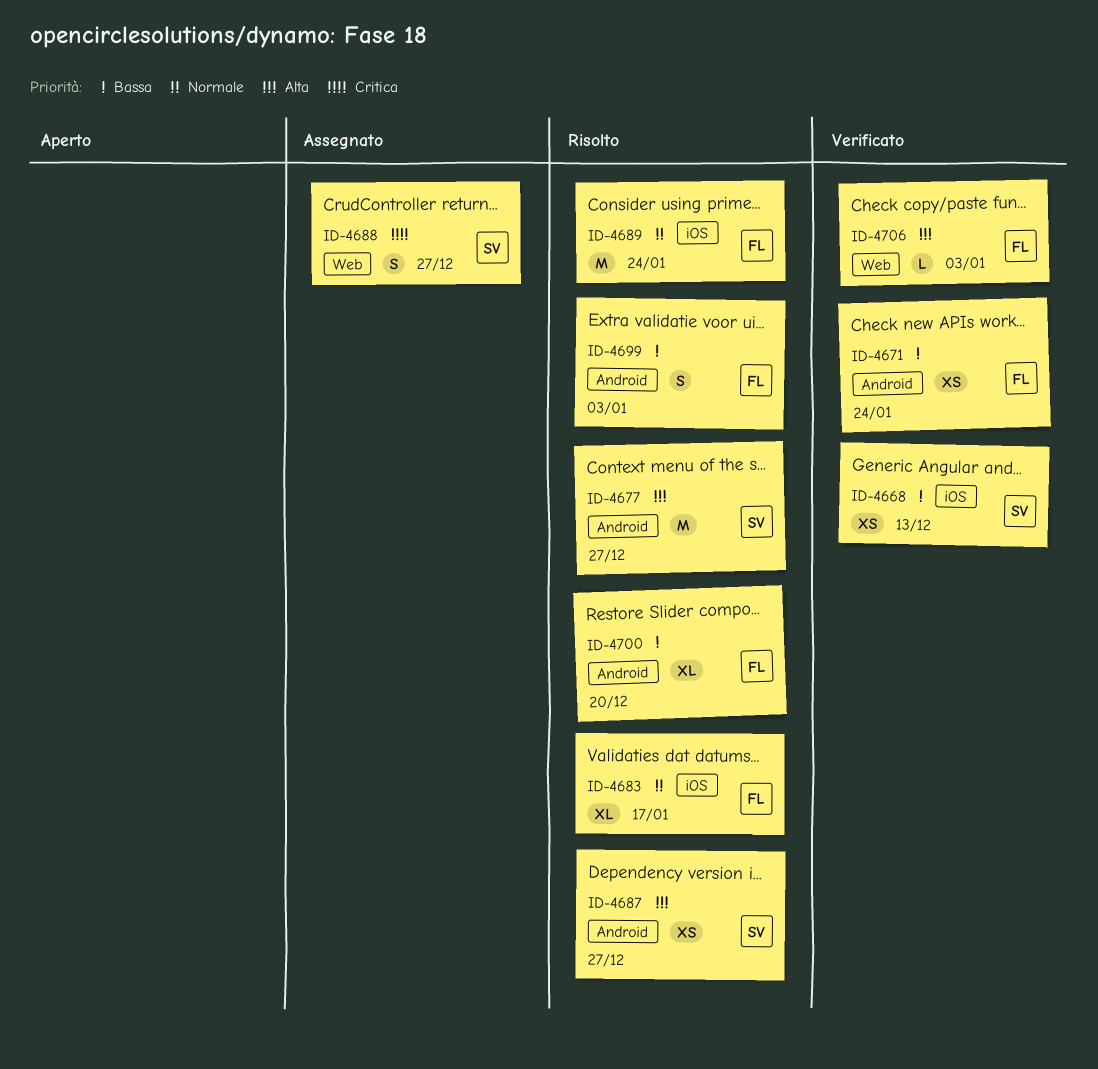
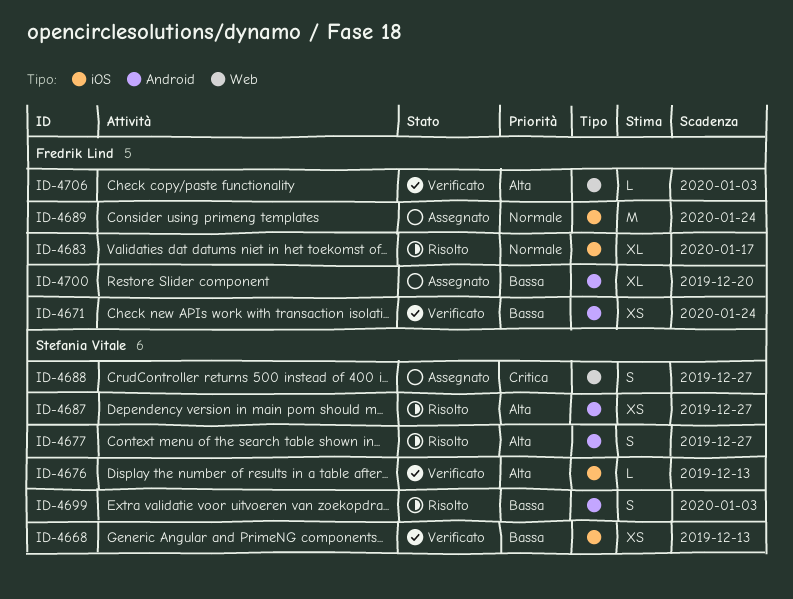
ID-4676: none -> present
ID-4677, estimate: M -> S
ID-4689, status: Risolto -> Assegnato
ID-4699, owner: Fredrik Lind -> Stefania Vitale
ID-4700, status: Risolto -> Assegnato

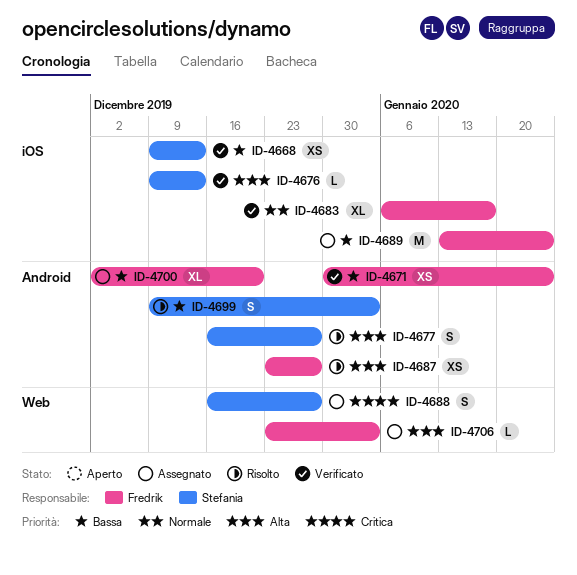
ID-4683, status: Risolto -> Verificato
ID-4687, owner: Stefania Vitale -> Fredrik Lind
ID-4689, priority: Normale -> Bassa
ID-4706, status: Verificato -> Assegnato

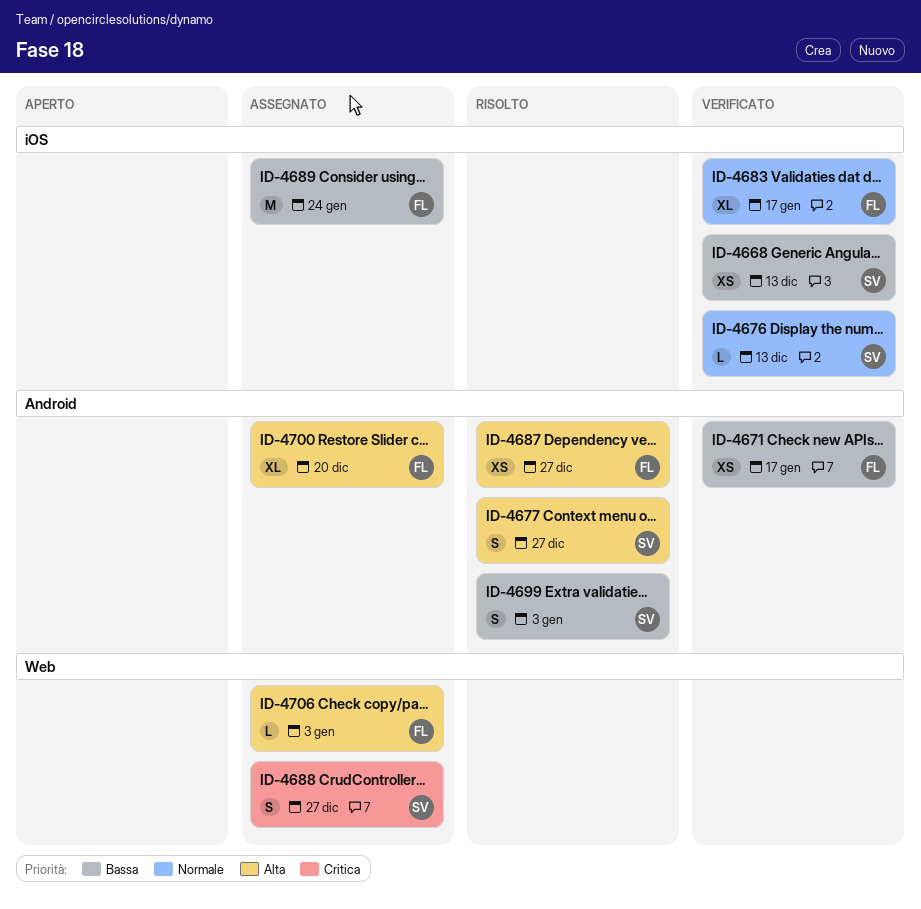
ID-4671, due: Jan 24 -> Jan 17
ID-4676, priority: Alta -> Normale
ID-4700, priority: Bassa -> Alta

